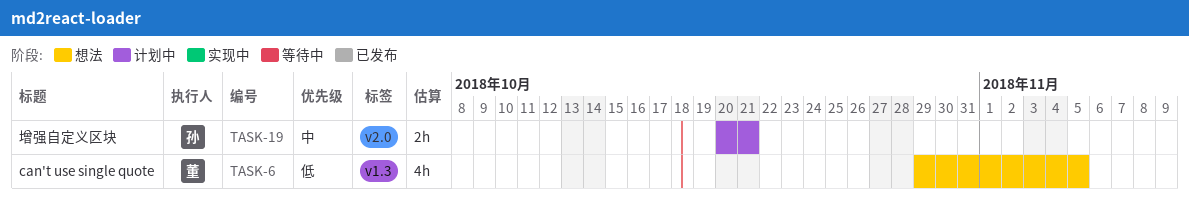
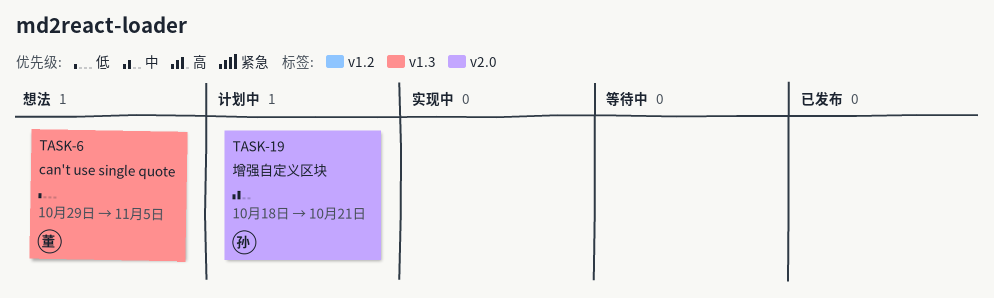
TASK-19, start: Oct 20 -> Oct 18

